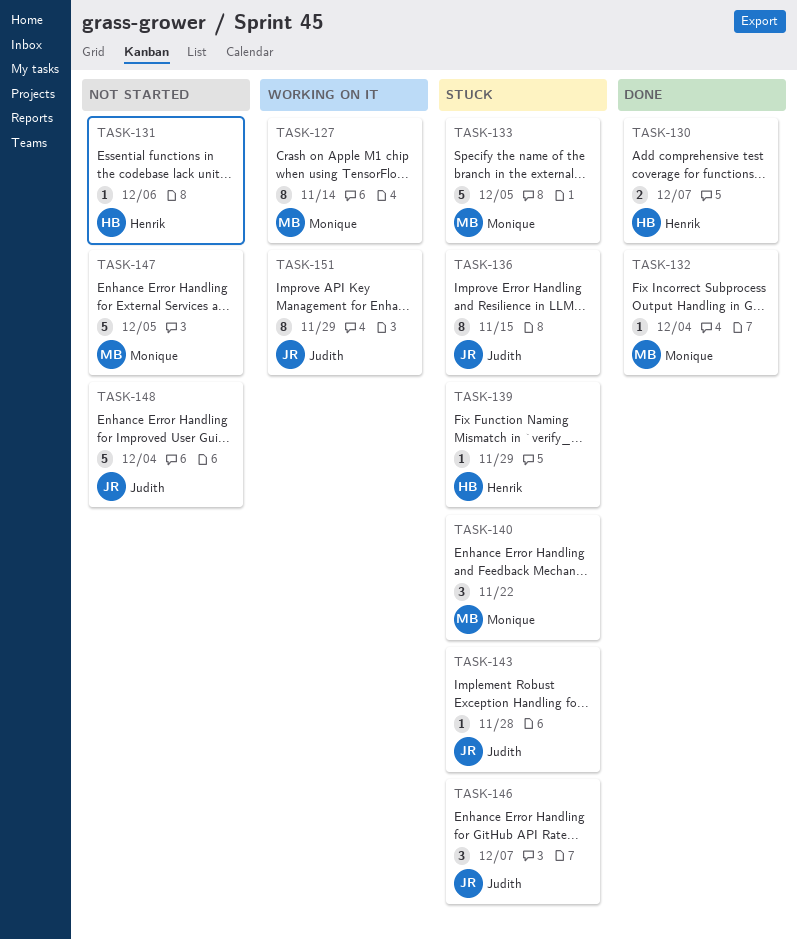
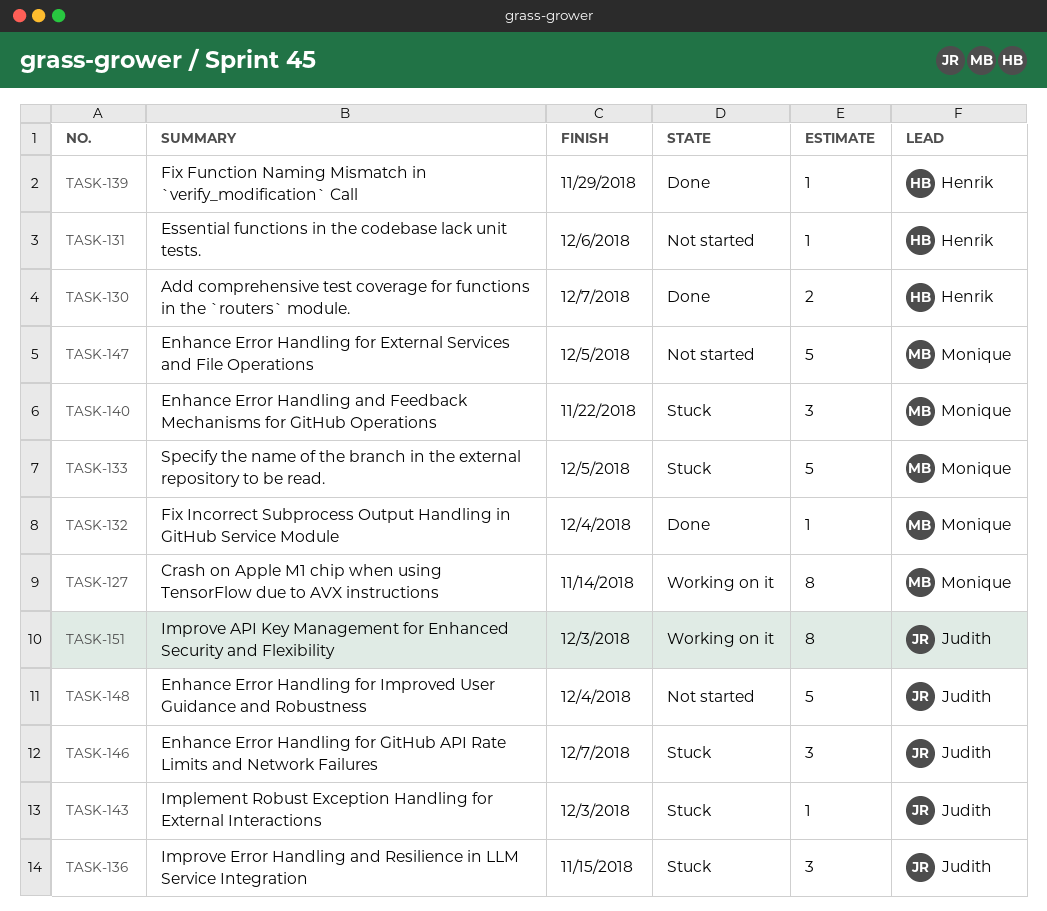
TASK-136, estimate: 8 -> 3
TASK-139, status: Stuck -> Done
TASK-143, due: Nov 28 -> Dec 3
TASK-151, due: Nov 29 -> Dec 3

